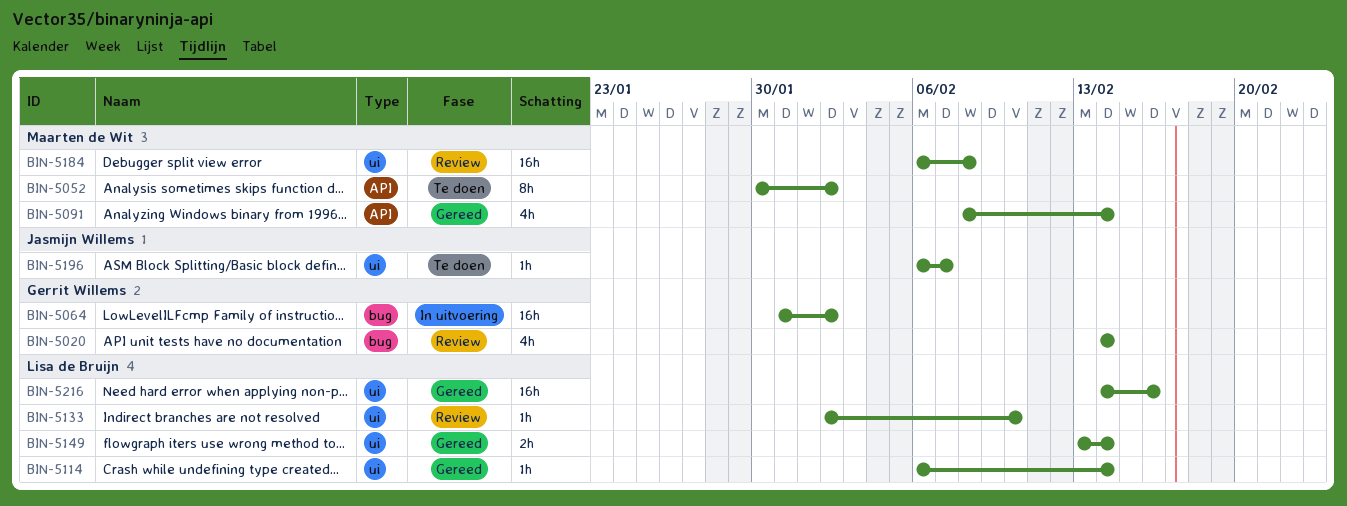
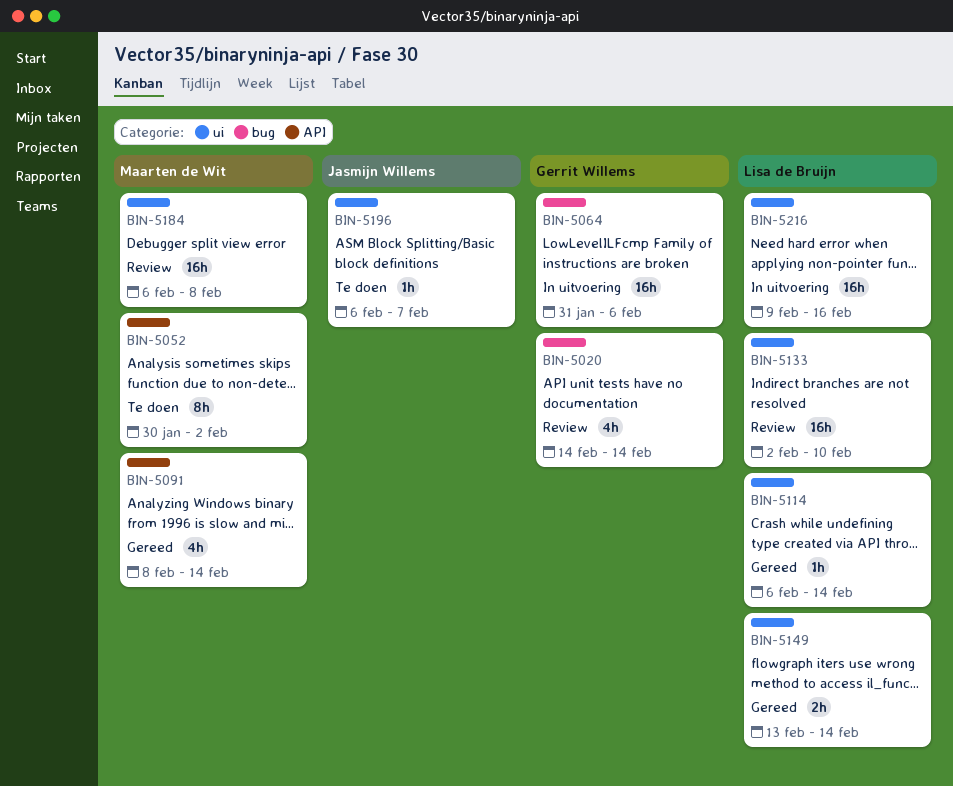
BIN-5064, due: Feb 2 -> Feb 6
BIN-5133, estimate: 1h -> 16h
BIN-5216, status: Gereed -> In uitvoering
BIN-5216, start: Feb 14 -> Feb 9

